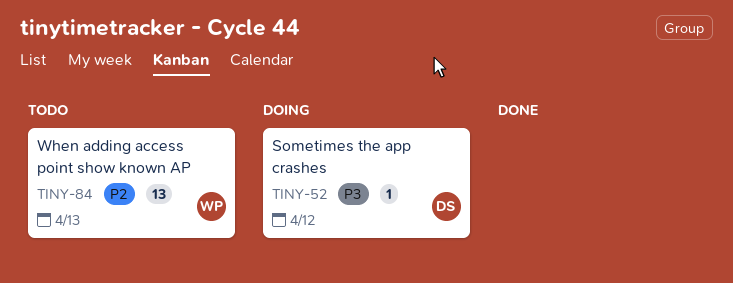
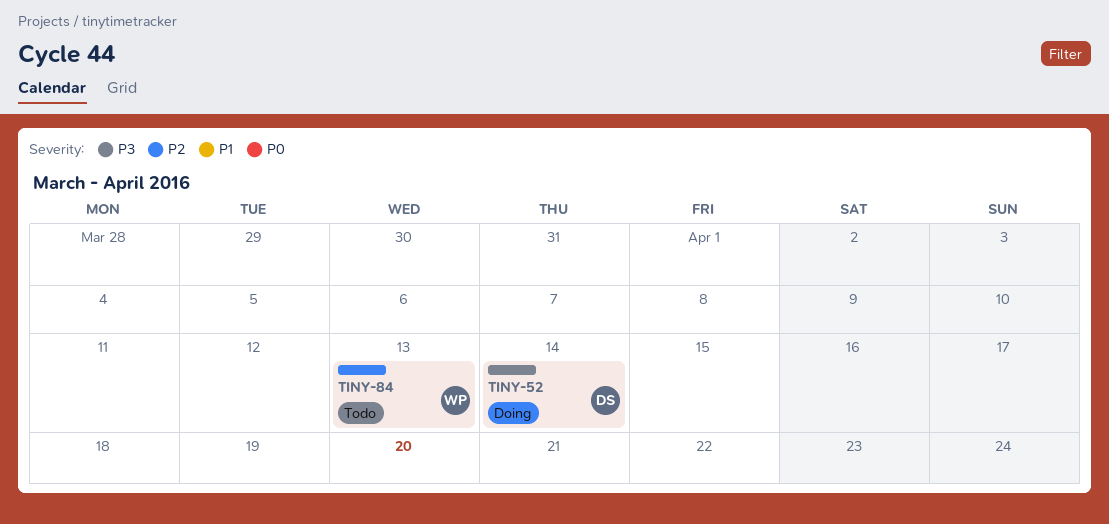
TINY-52, due: Apr 12 -> Apr 14

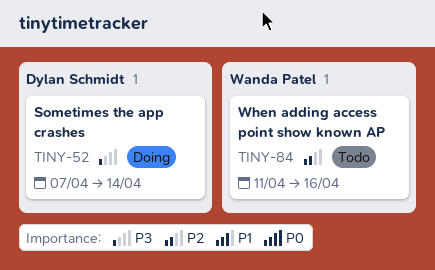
TINY-84, due: Apr 13 -> Apr 16

